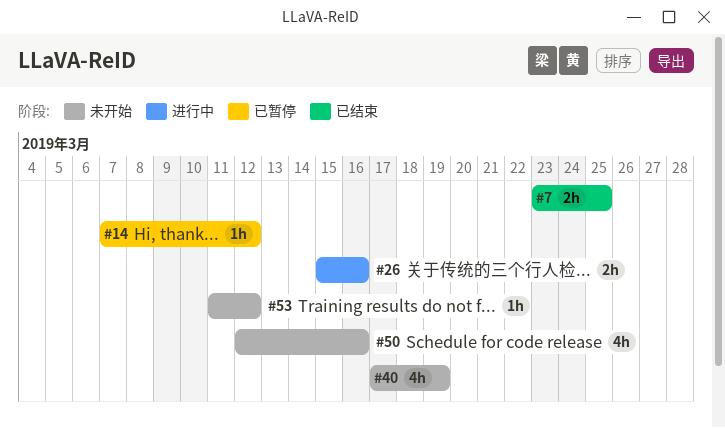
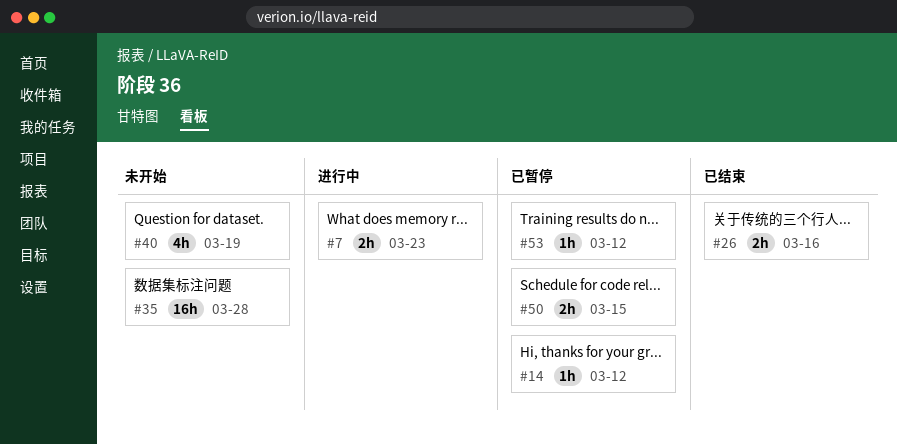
#7, status: 已结束 -> 进行中
#7, due: Mar 25 -> Mar 23
#26, status: 进行中 -> 已结束
#35: none -> present
#50, status: 未开始 -> 已暂停
#50, estimate: 4h -> 2h
#50, due: Mar 16 -> Mar 15
#53, status: 未开始 -> 已暂停

